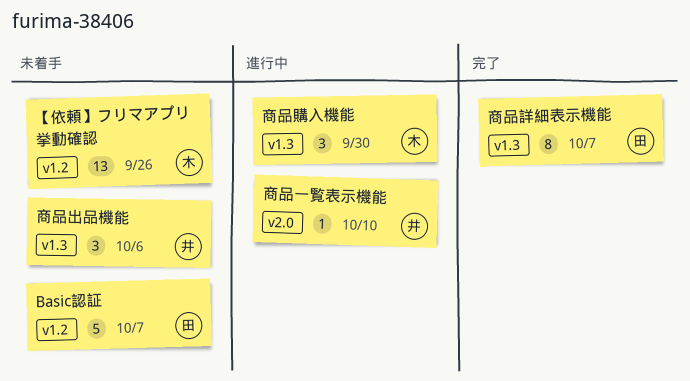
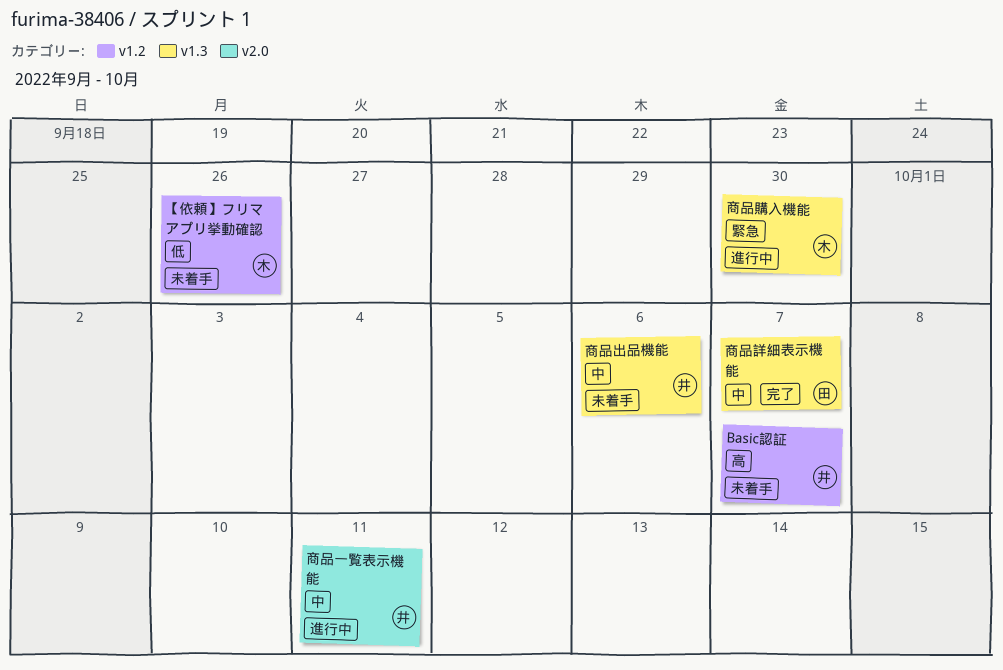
Basic認証, owner: 田 -> 井
商品一覧表示機能, due: Oct 10 -> Oct 11

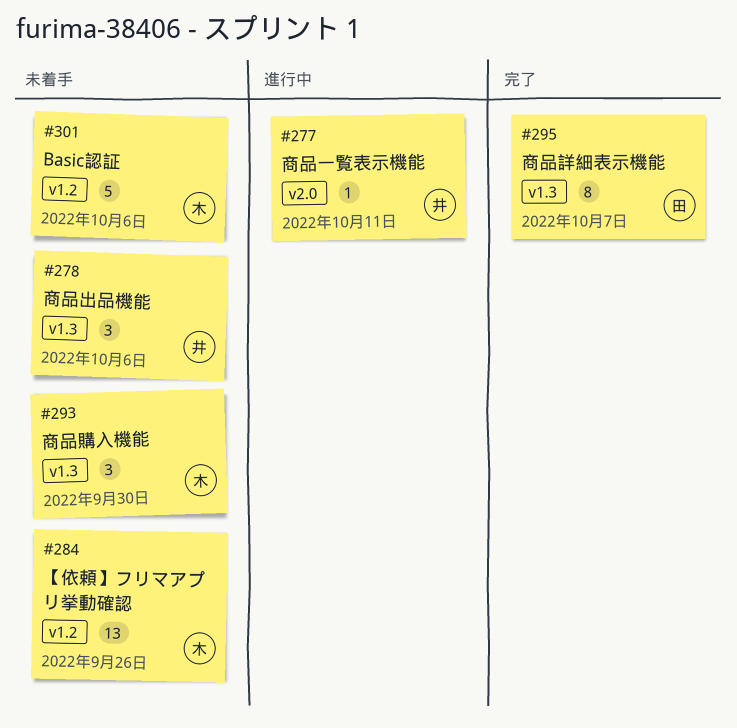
Basic認証, owner: 井 -> 木
Basic認証, due: Oct 7 -> Oct 6
商品購入機能, status: 進行中 -> 未着手

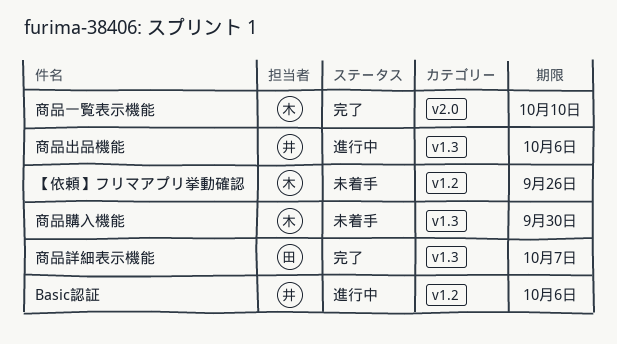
Basic認証, status: 未着手 -> 進行中
Basic認証, owner: 木 -> 井
商品一覧表示機能, status: 進行中 -> 完了
商品一覧表示機能, owner: 井 -> 木
商品一覧表示機能, due: Oct 11 -> Oct 10
商品出品機能, status: 未着手 -> 進行中

